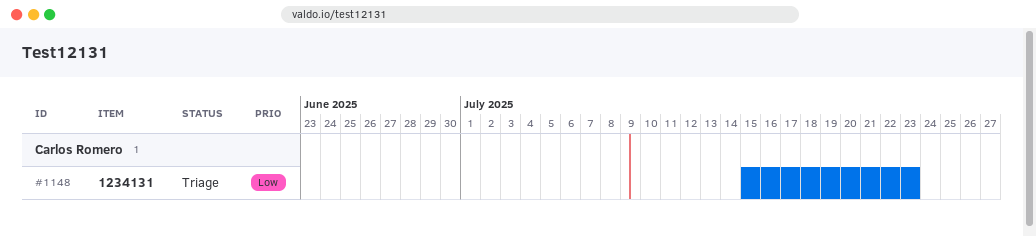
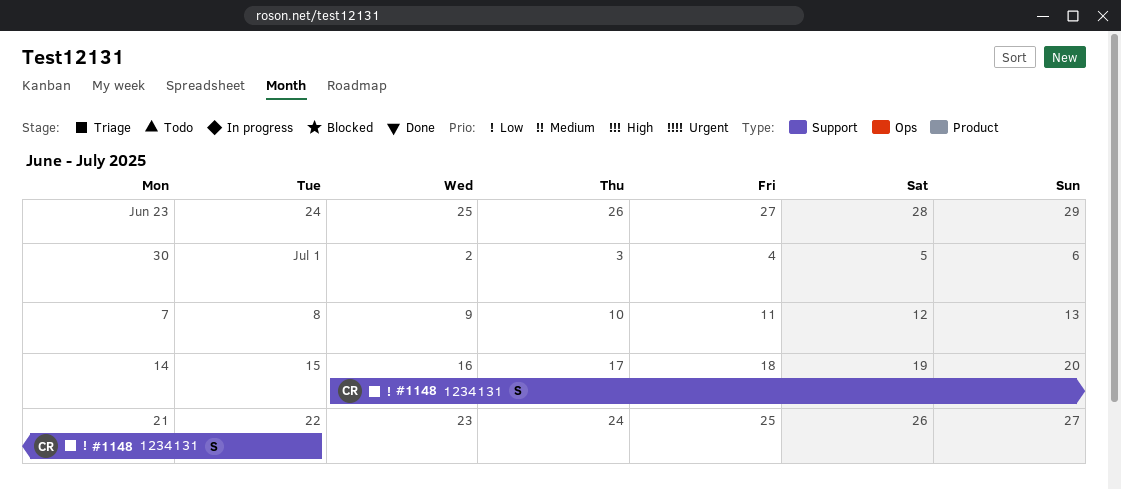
#1148, start: Jul 15 -> Jul 16
#1148, due: Jul 23 -> Jul 22

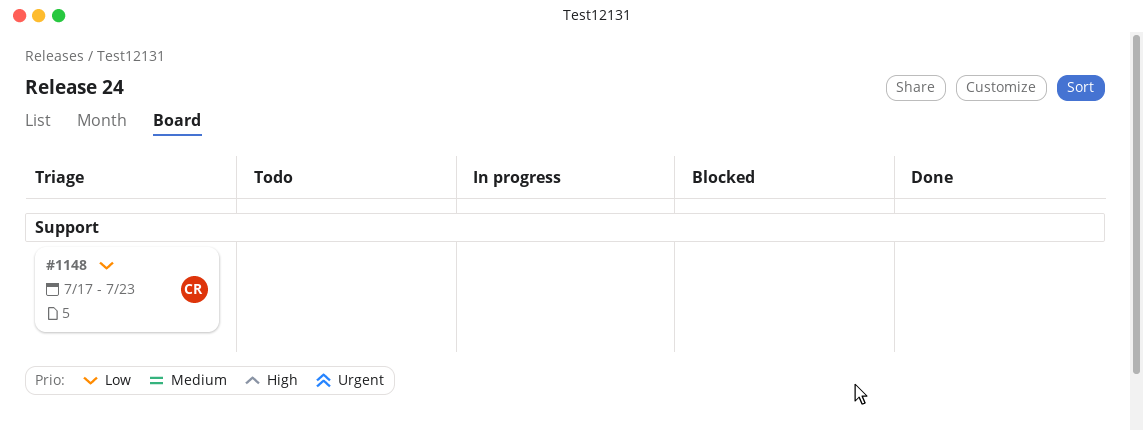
#1148, start: Jul 16 -> Jul 17
#1148, due: Jul 22 -> Jul 23

